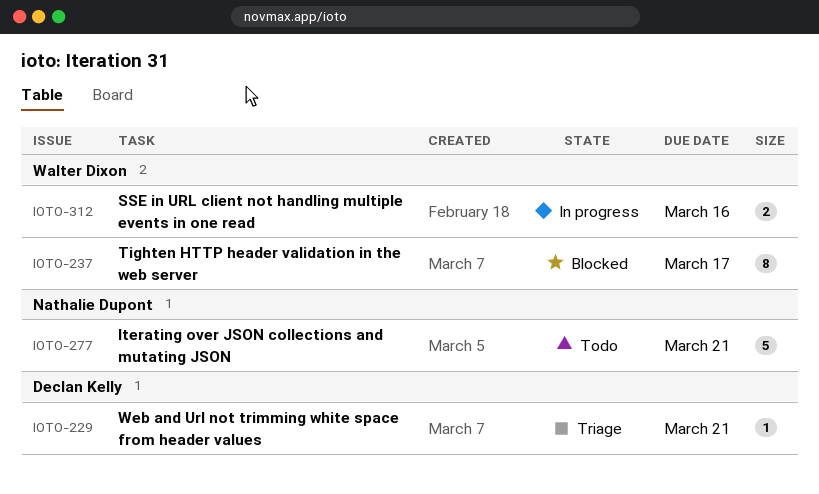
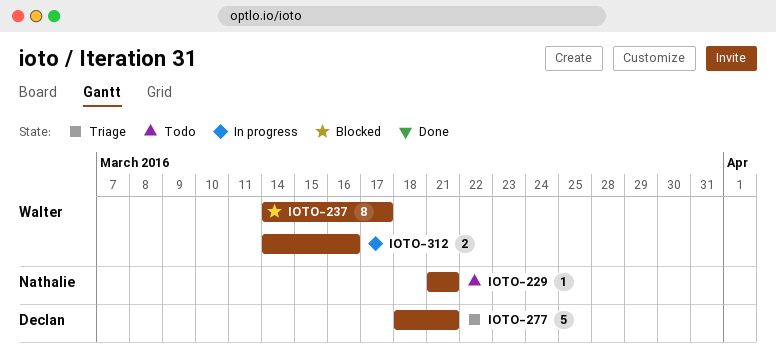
IOTO-229, status: Triage -> Todo
IOTO-229, owner: Declan Kelly -> Nathalie Dupont
IOTO-277, status: Todo -> Triage
IOTO-277, owner: Nathalie Dupont -> Declan Kelly

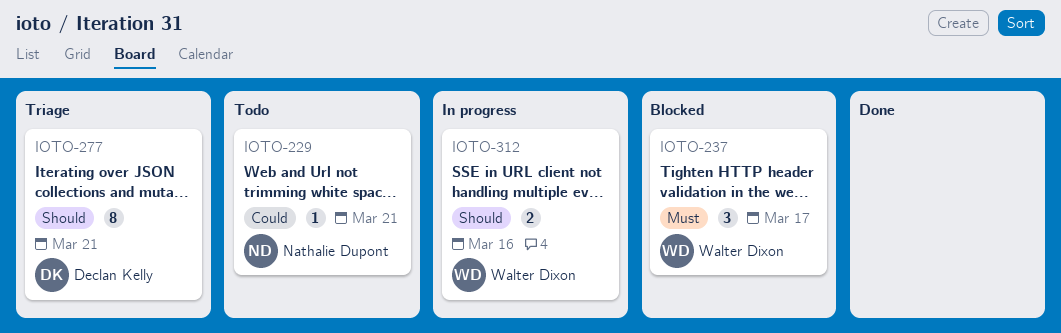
IOTO-237, estimate: 8 -> 3
IOTO-277, estimate: 5 -> 8

